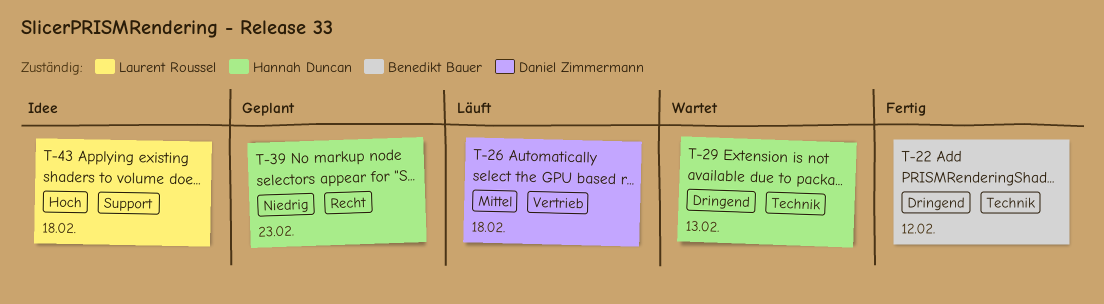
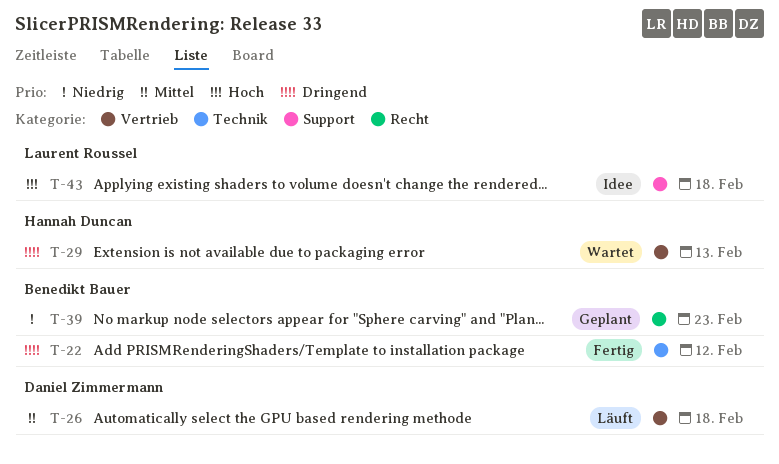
T-29, label: Technik -> Vertrieb
T-39, owner: Hannah Duncan -> Benedikt Bauer

